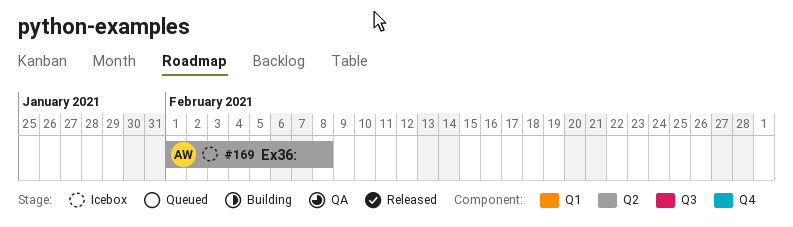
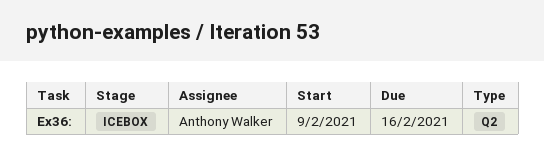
Ex36:, start: Feb 1 -> Feb 9
Ex36:, due: Feb 8 -> Feb 16

